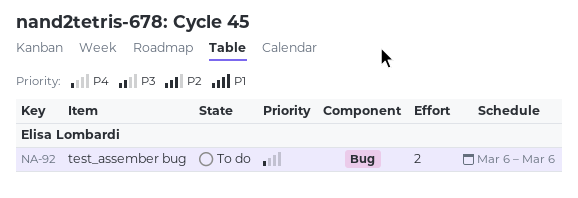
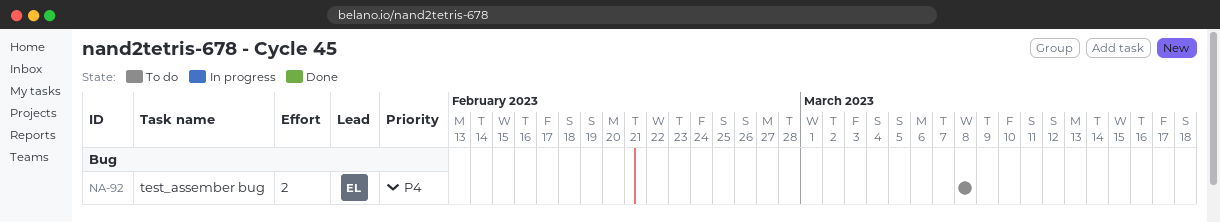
NA-92, start: Mar 6 -> Mar 8
NA-92, due: Mar 6 -> Mar 8

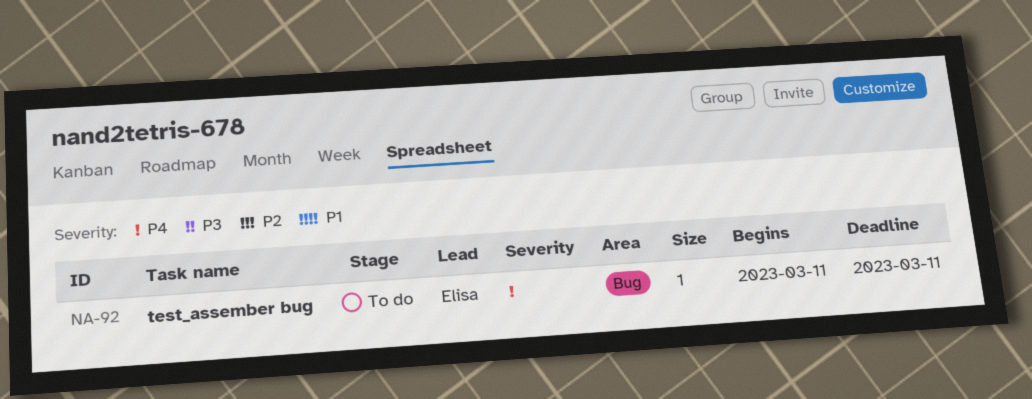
NA-92, estimate: 2 -> 1
NA-92, start: Mar 8 -> Mar 11
NA-92, due: Mar 8 -> Mar 11

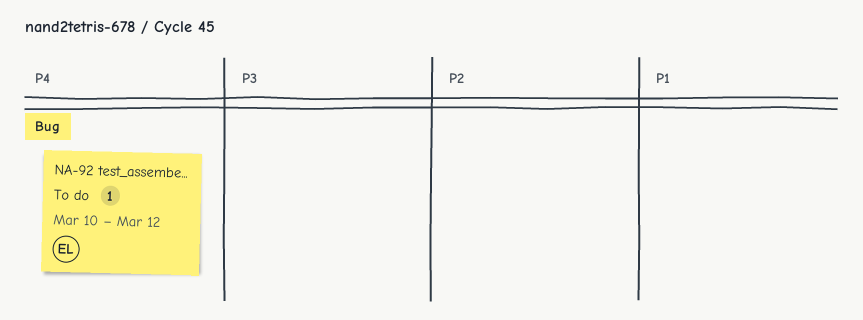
NA-92, start: Mar 11 -> Mar 10
NA-92, due: Mar 11 -> Mar 12

